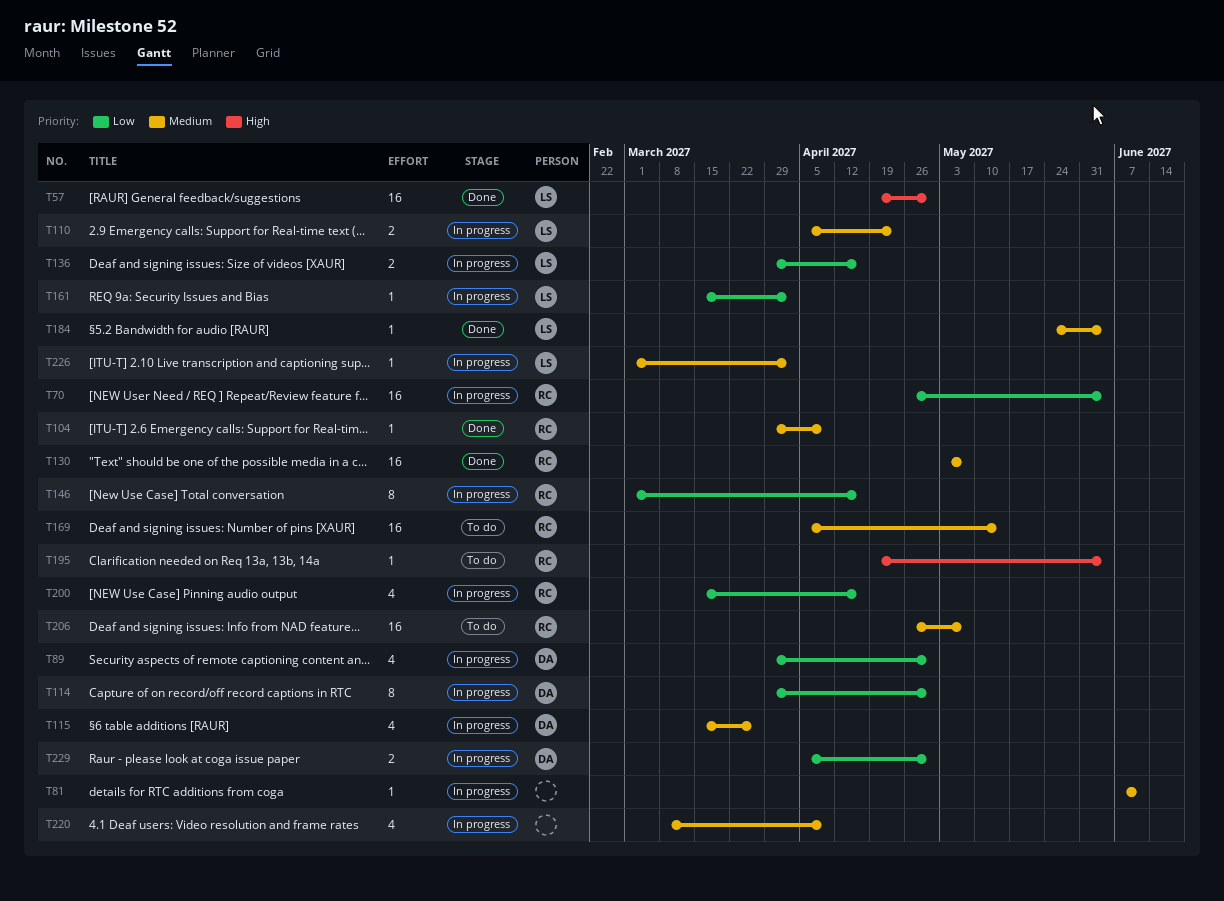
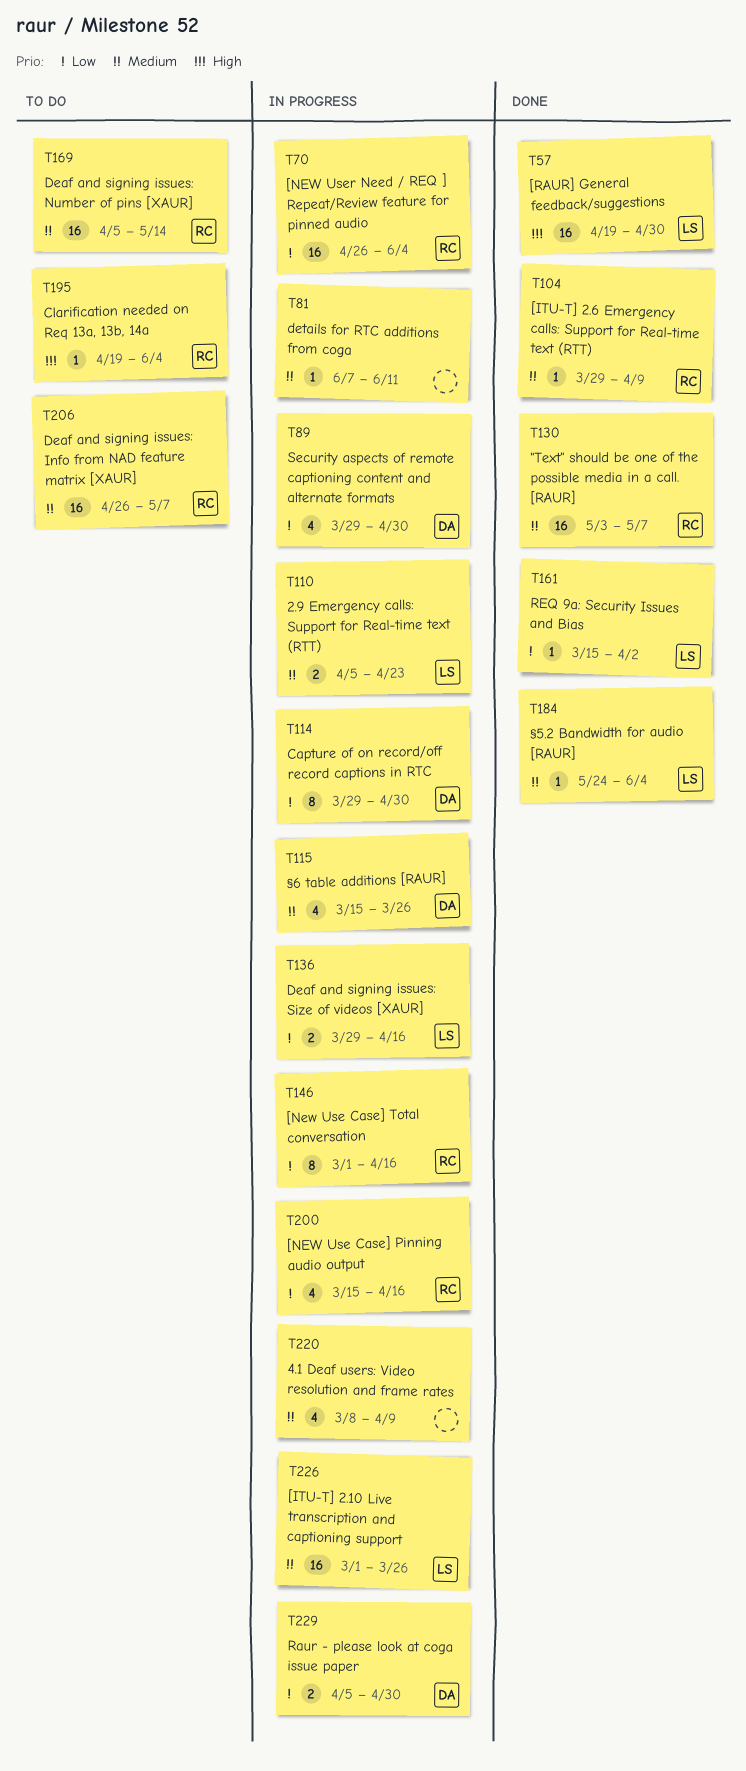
T161, status: In progress -> Done
T226, estimate: 1 -> 16
T226, due: Apr 2 -> Mar 26

